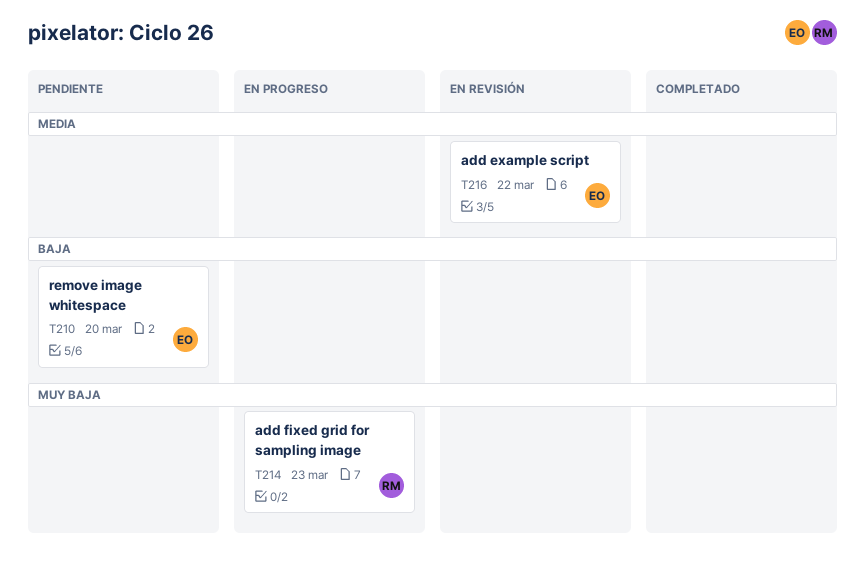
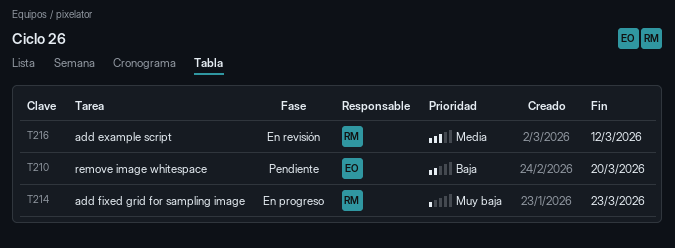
T216, owner: EO -> RM
T216, due: Mar 22 -> Mar 12

